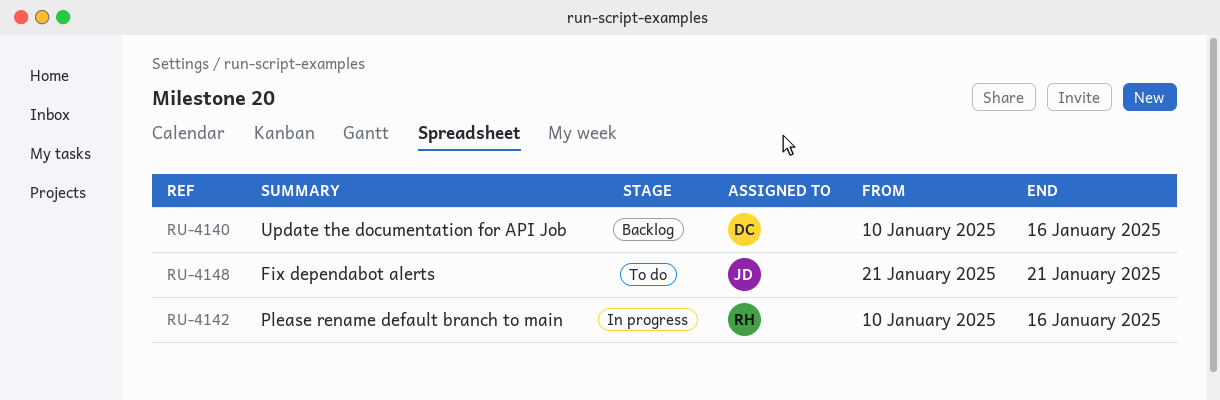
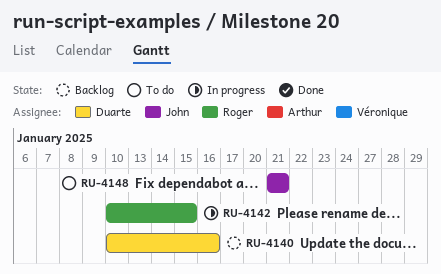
RU-4142, due: Jan 16 -> Jan 15

